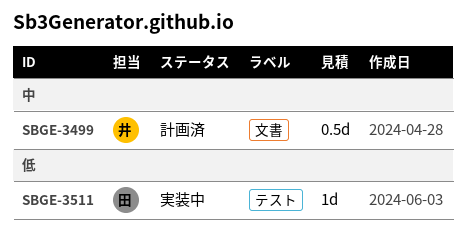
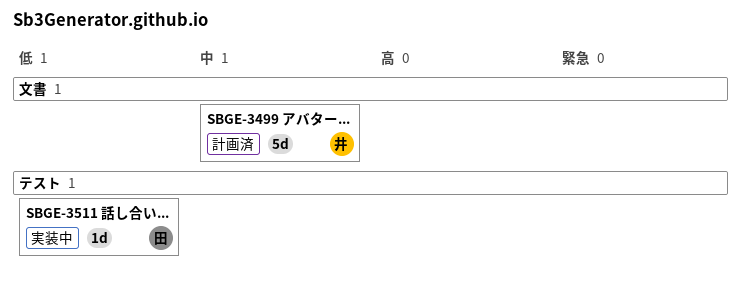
SBGE-3499, estimate: 0.5d -> 5d

